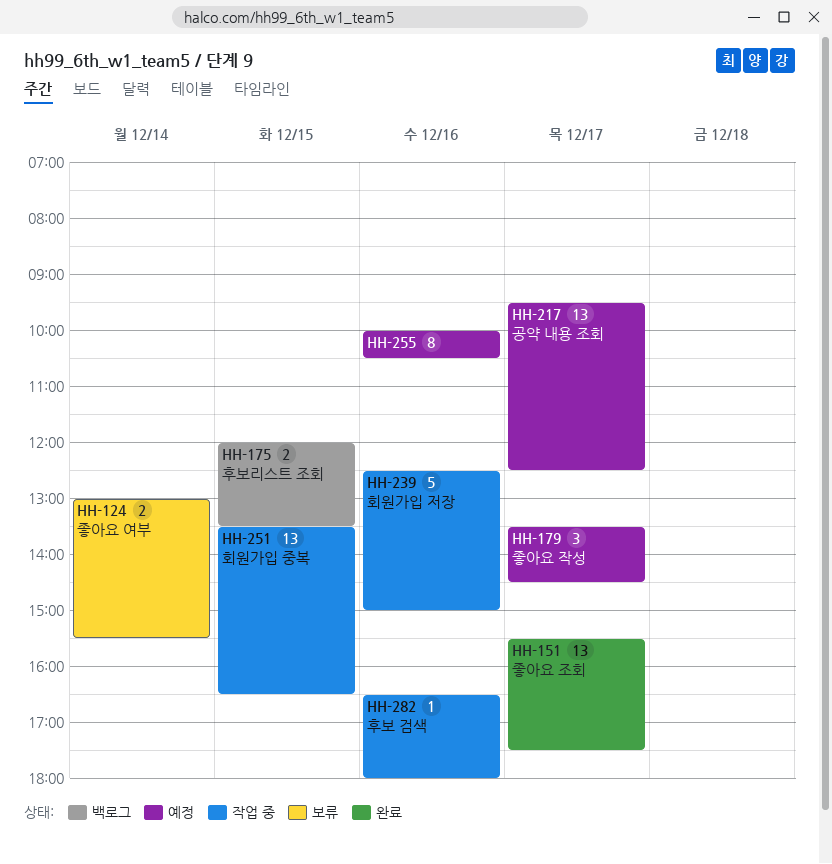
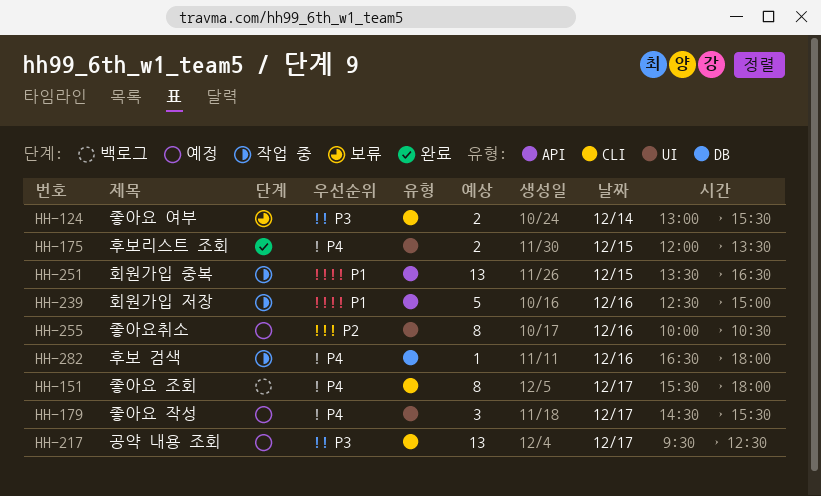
HH-151, status: 완료 -> 백로그
HH-151, estimate: 13 -> 8
HH-151, ends: 17:30 -> 18:00
HH-175, status: 백로그 -> 완료
HH-179, begins: 13:30 -> 14:30
HH-179, ends: 14:30 -> 15:30

